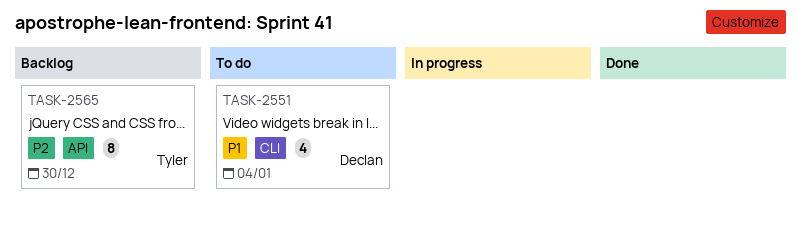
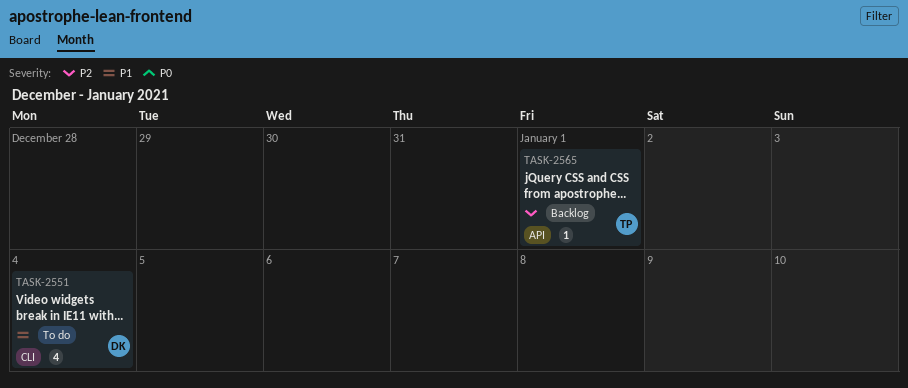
TASK-2565, estimate: 8 -> 1
TASK-2565, due: Dec 30 -> Jan 1

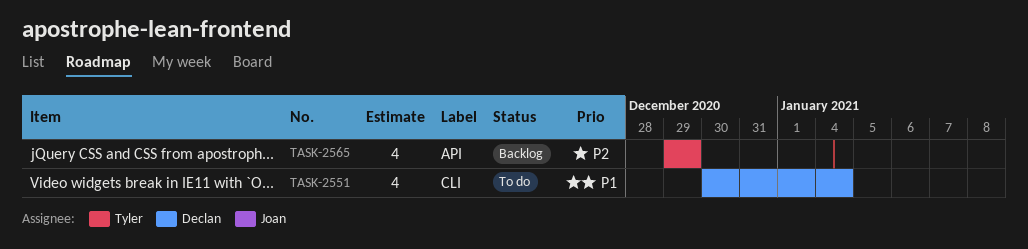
TASK-2565, estimate: 1 -> 4
TASK-2565, due: Jan 1 -> Dec 29

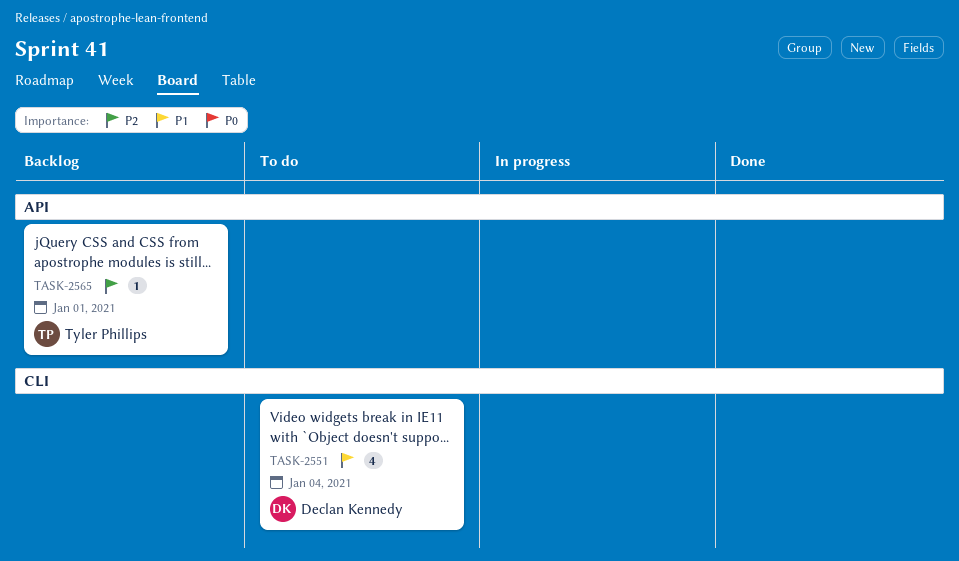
TASK-2565, estimate: 4 -> 1
TASK-2565, due: Dec 29 -> Jan 1

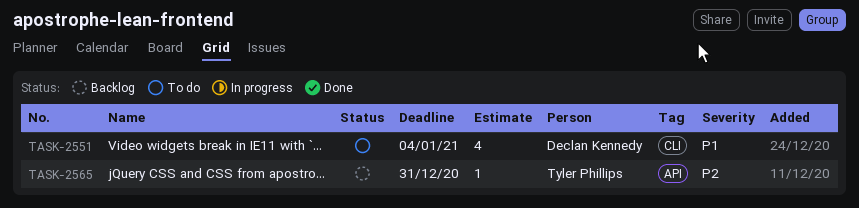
TASK-2565, due: Jan 1 -> Dec 31

